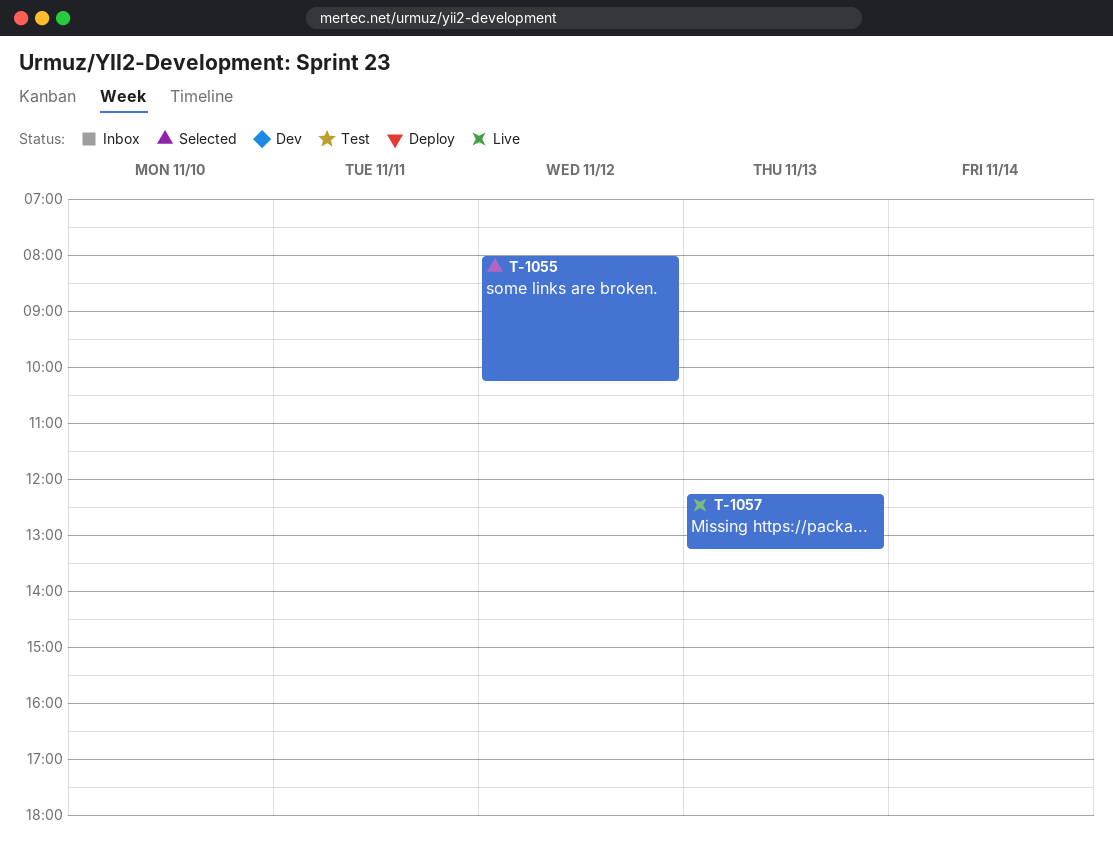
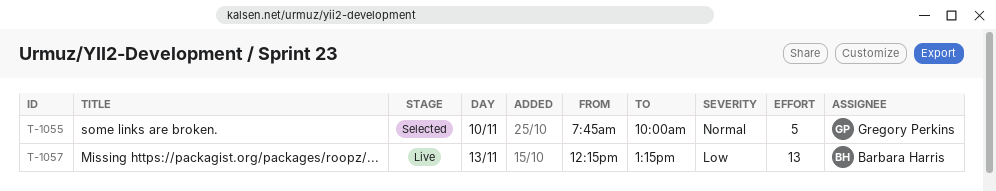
T-1055, day: Nov 12 -> Nov 10
T-1055, begins: 08:00 -> 07:45
T-1055, ends: 10:15 -> 10:00

